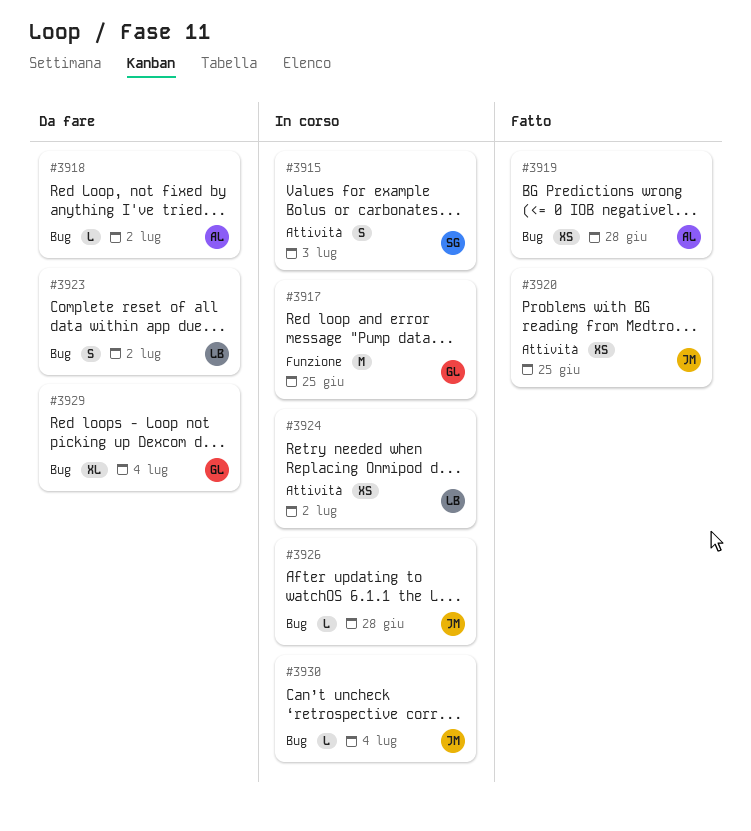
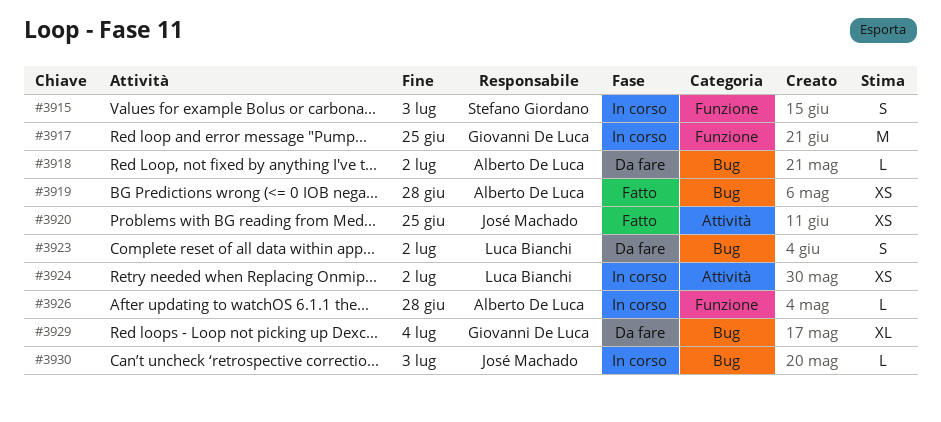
#3915, label: Attività -> Funzione
#3926, owner: José Machado -> Alberto De Luca
#3926, label: Bug -> Funzione
#3930, due: Jul 4 -> Jul 3

